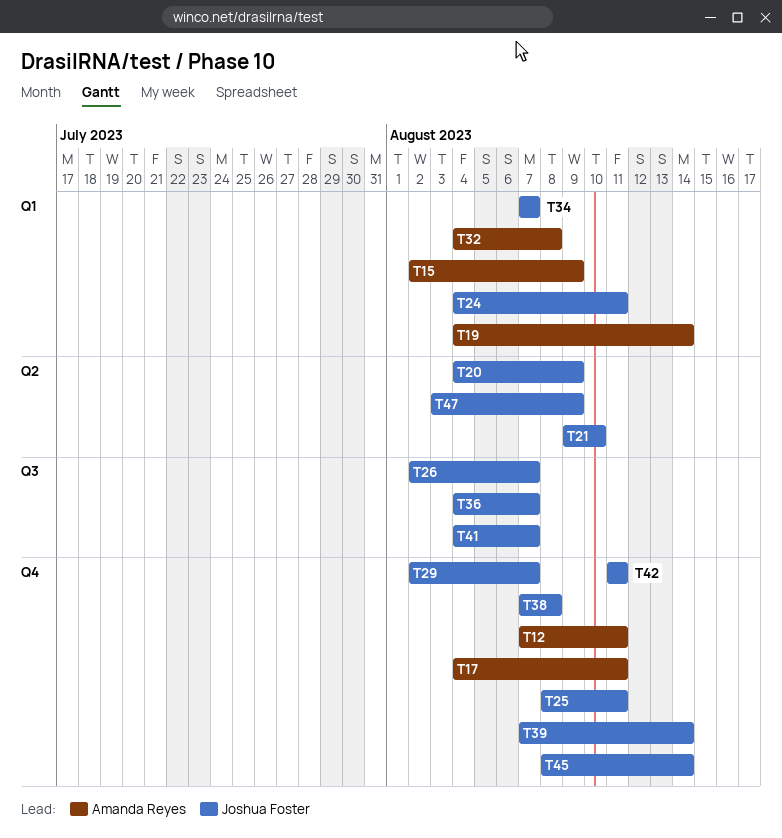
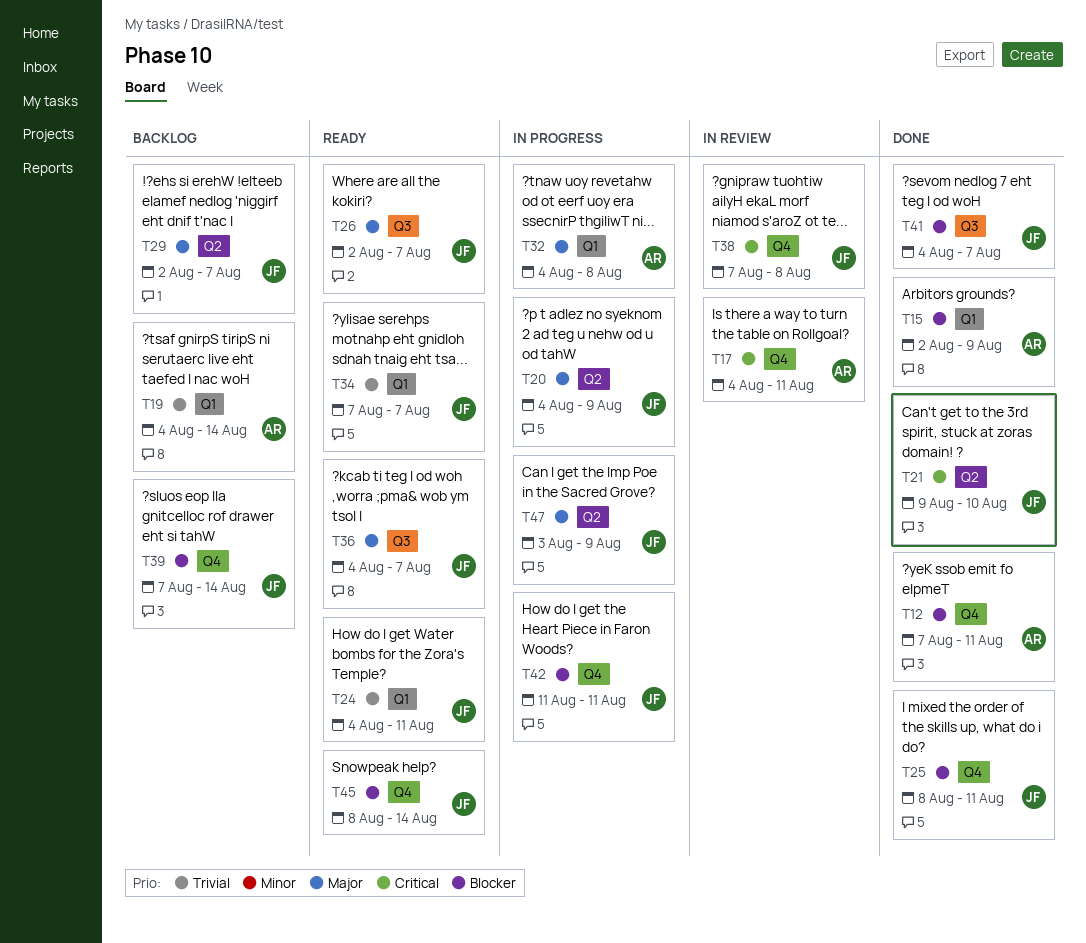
T29, label: Q4 -> Q2

